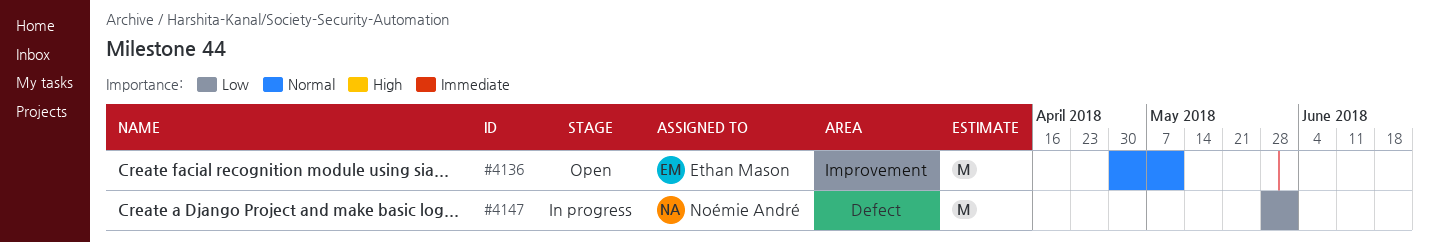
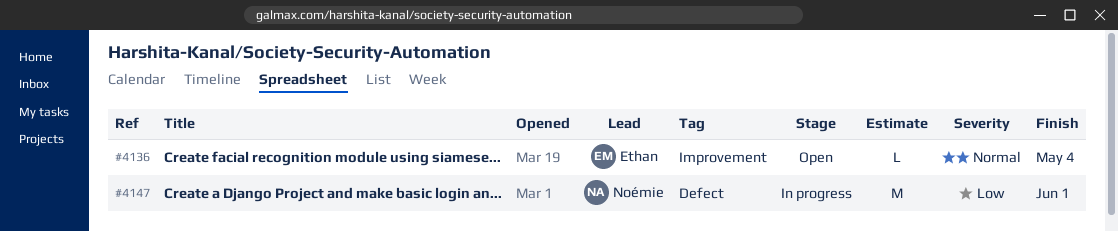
#4136, estimate: M -> L
#4136, due: May 11 -> May 4

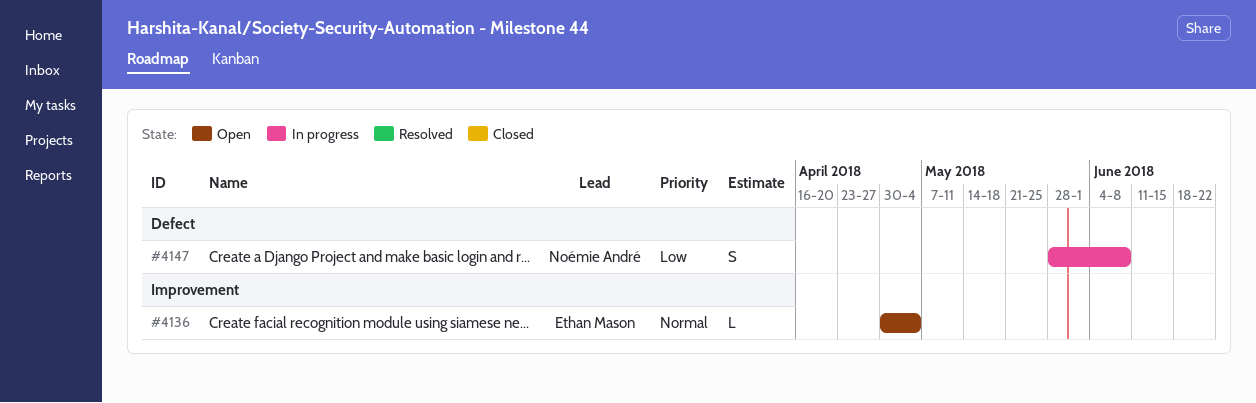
#4147, estimate: M -> S
#4147, due: Jun 1 -> Jun 8

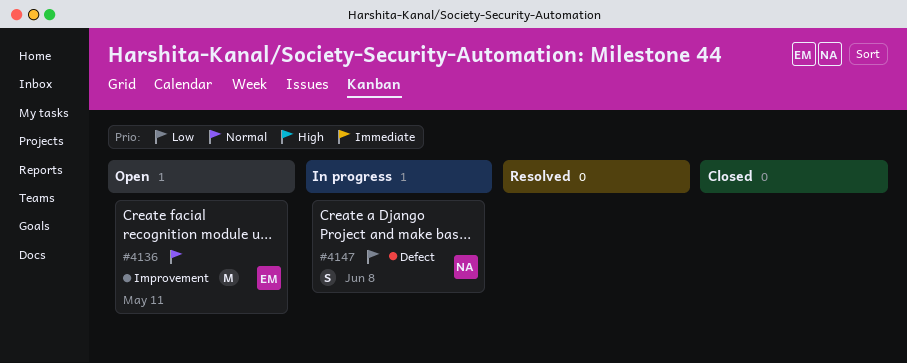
#4136, estimate: L -> M
#4136, due: May 4 -> May 11

